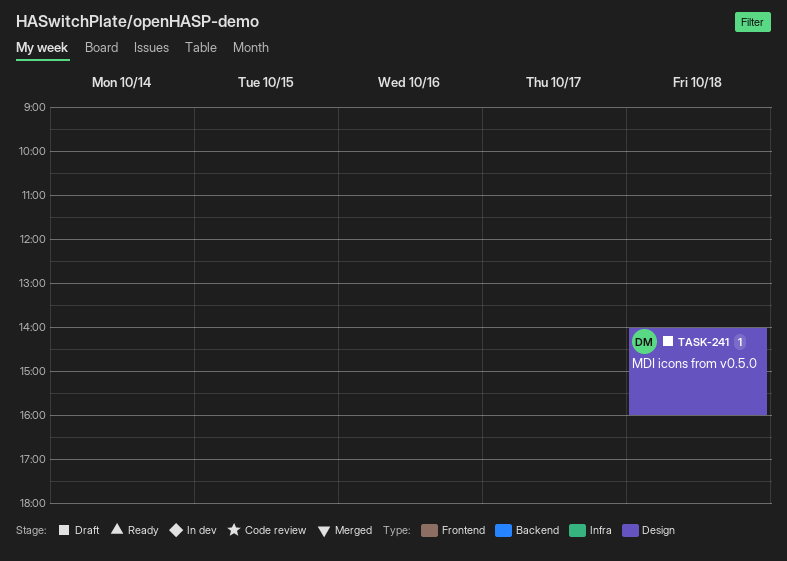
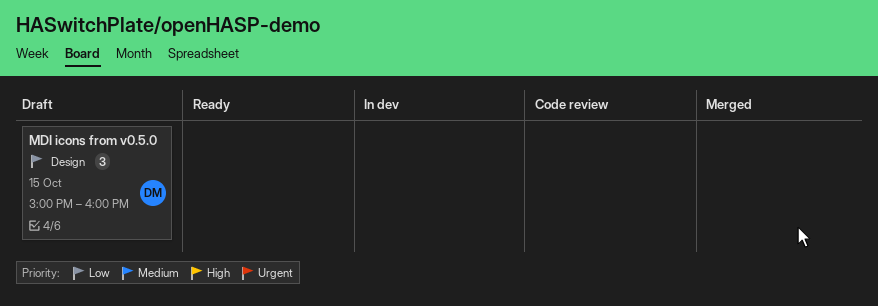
MDI icons from v0.5.0, estimate: 1 -> 3
MDI icons from v0.5.0, day: Oct 18 -> Oct 15
MDI icons from v0.5.0, begins: 14:00 -> 15:00

